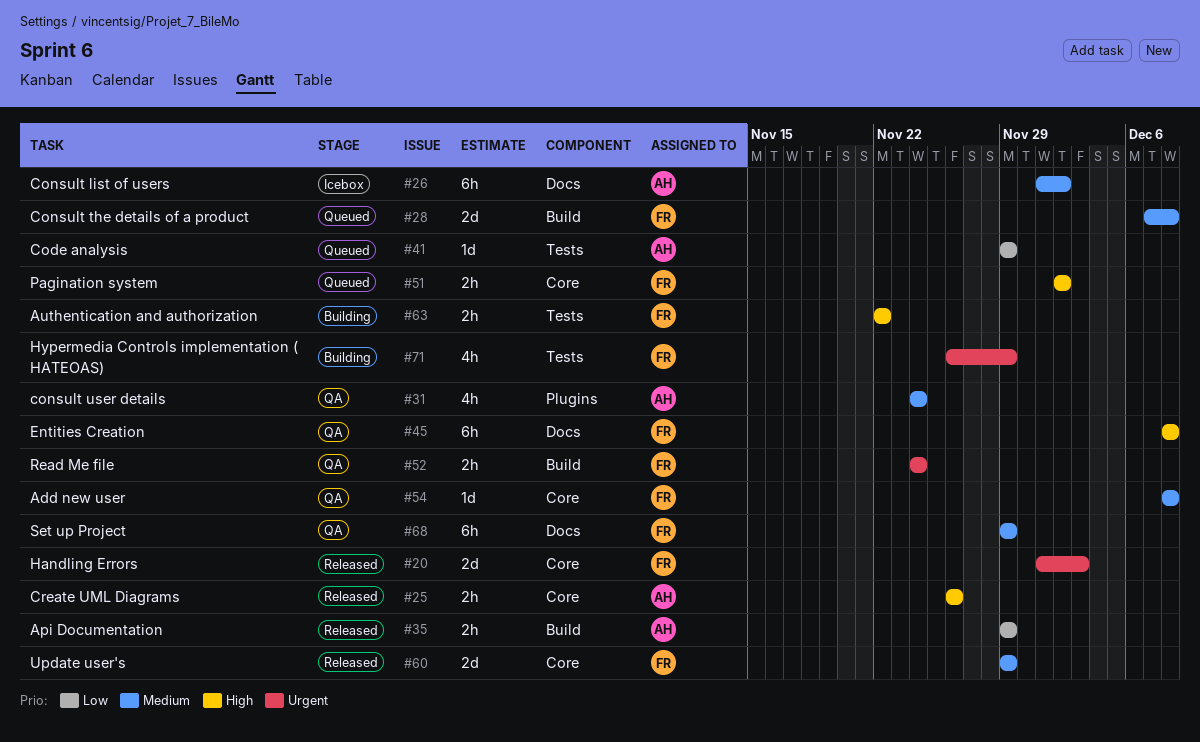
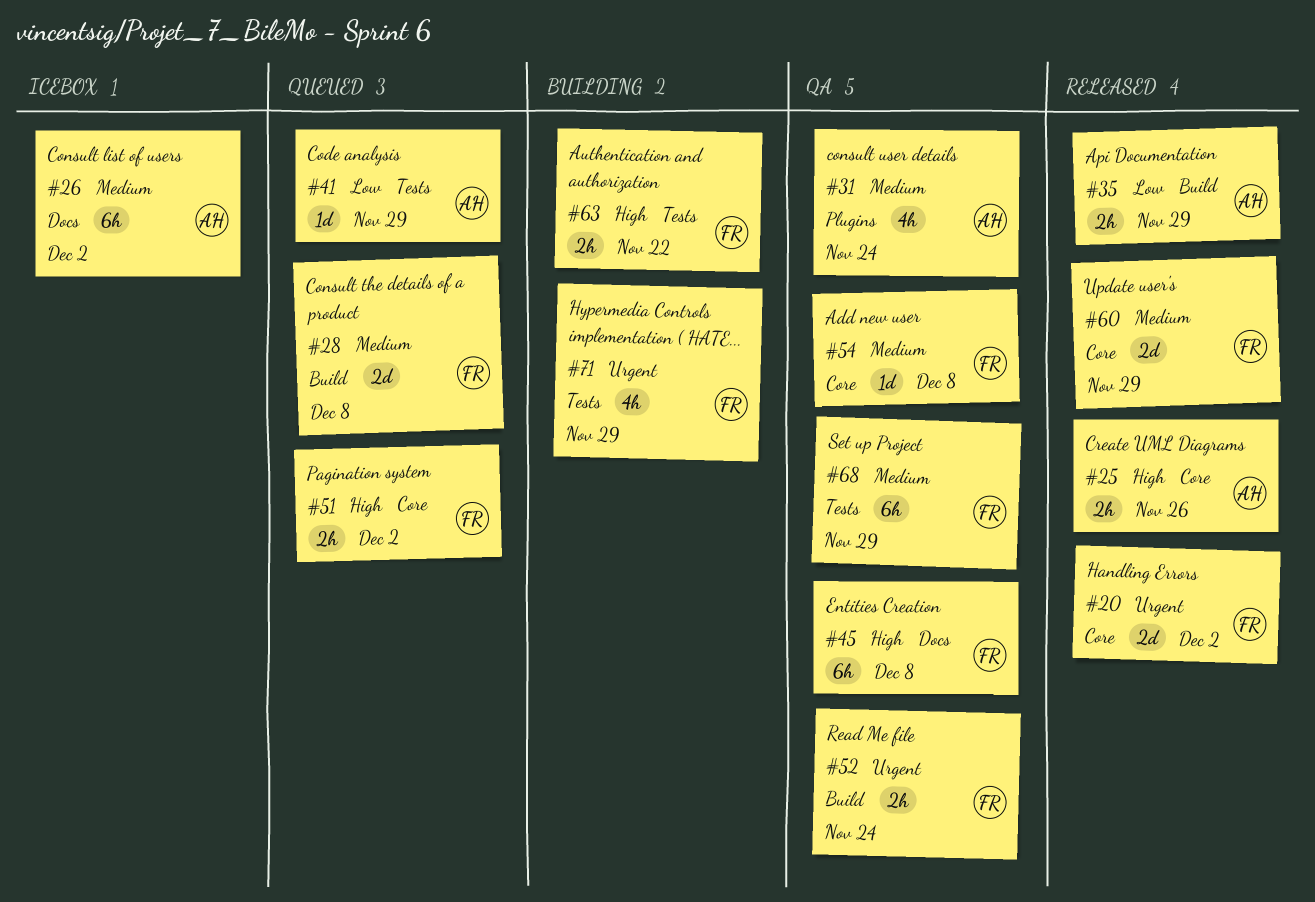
#20, due: Dec 3 -> Dec 2
#68, label: Docs -> Tests

